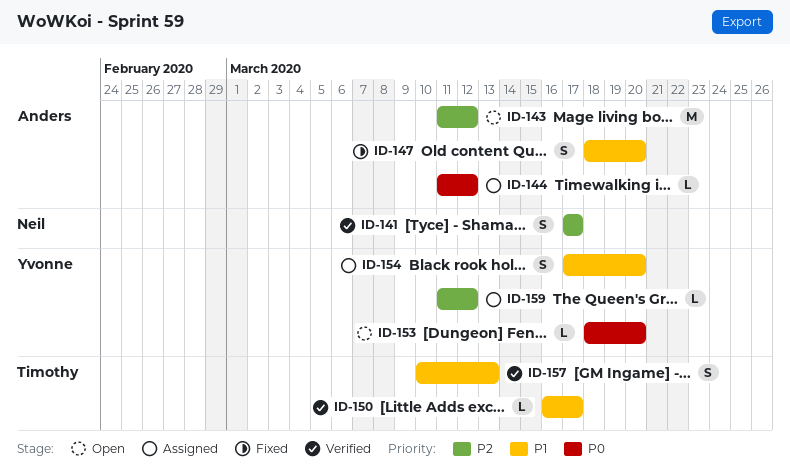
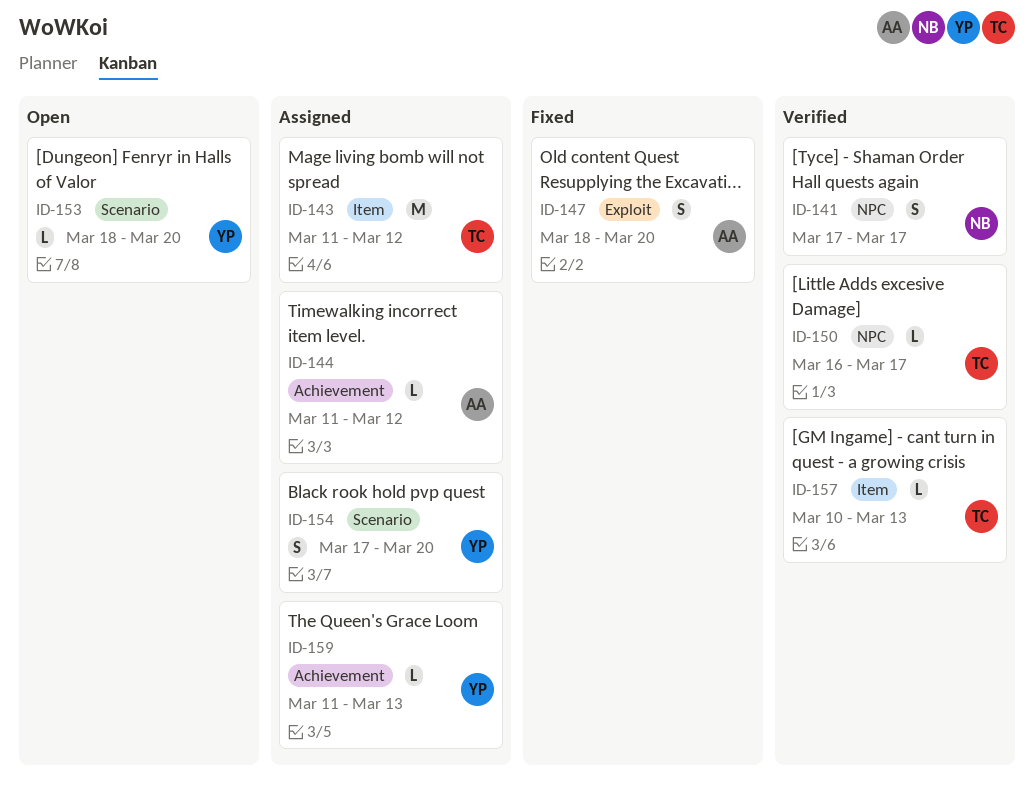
ID-143, status: Open -> Assigned
ID-143, owner: Anders -> Timothy
ID-157, estimate: S -> L
ID-159, due: Mar 12 -> Mar 13

